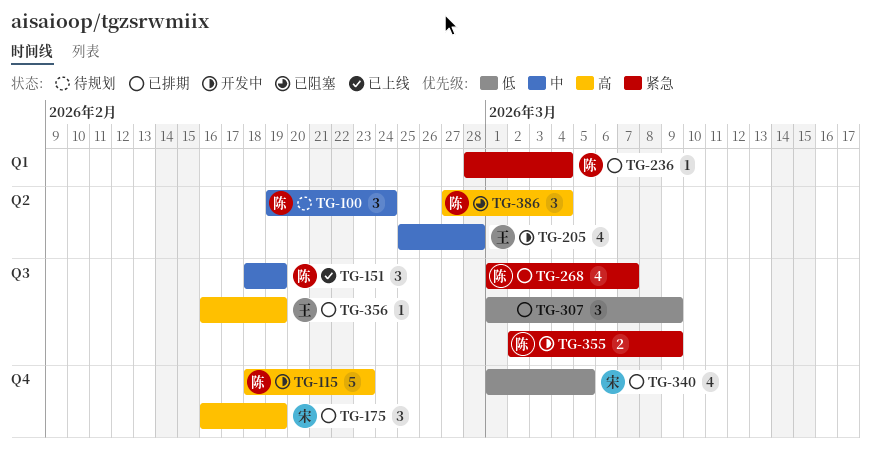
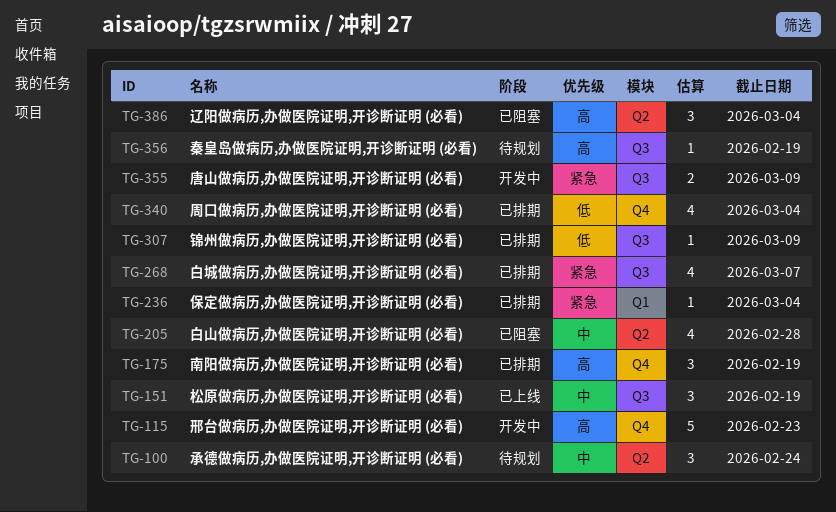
TG-205, status: 开发中 -> 已阻塞
TG-307, estimate: 3 -> 1
TG-340, due: Mar 5 -> Mar 4
TG-356, status: 已排期 -> 待规划

